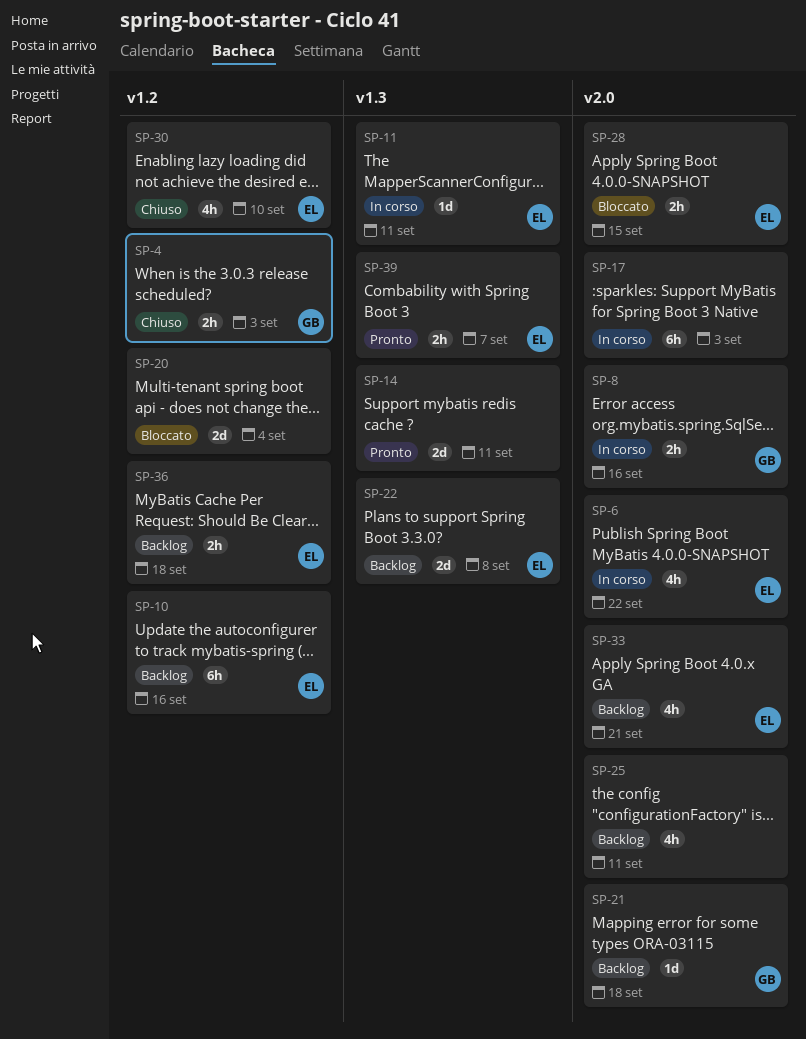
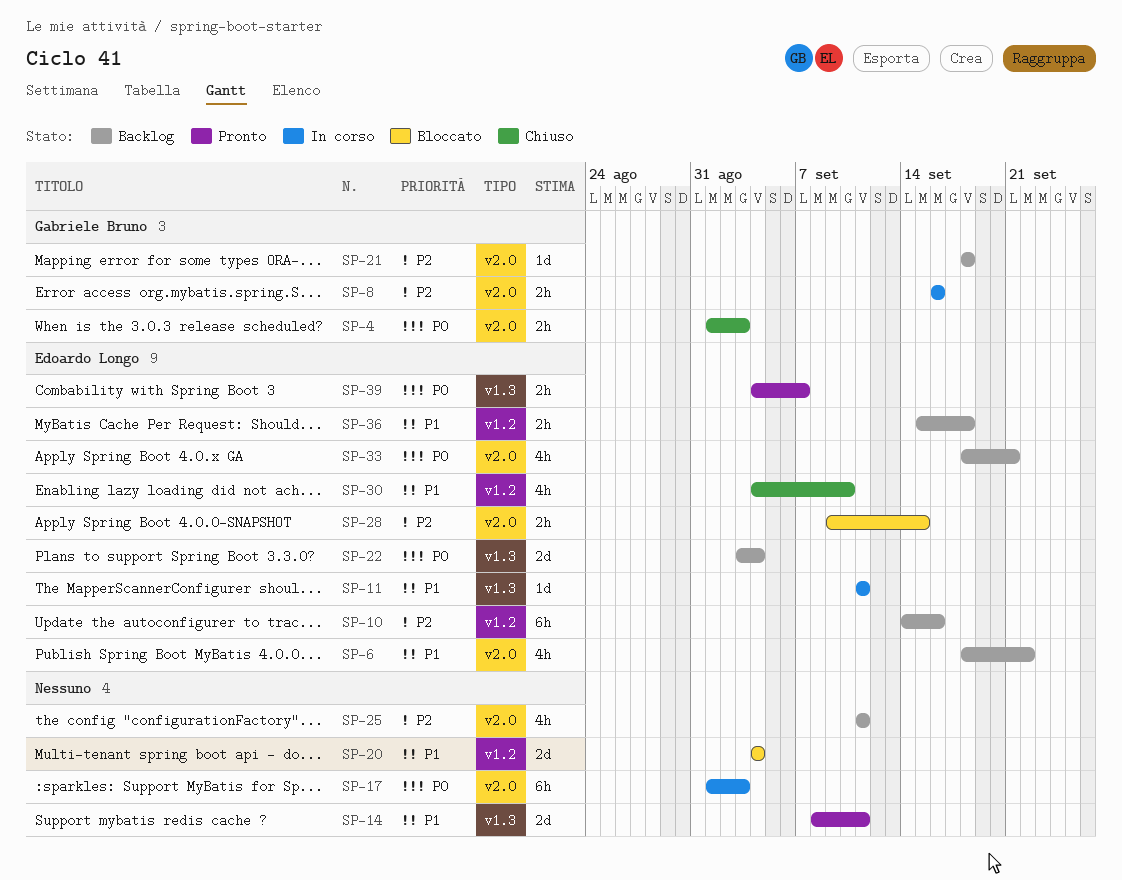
SP-4, label: v1.2 -> v2.0
SP-6, status: In corso -> Backlog
SP-22, due: Sep 8 -> Sep 4

